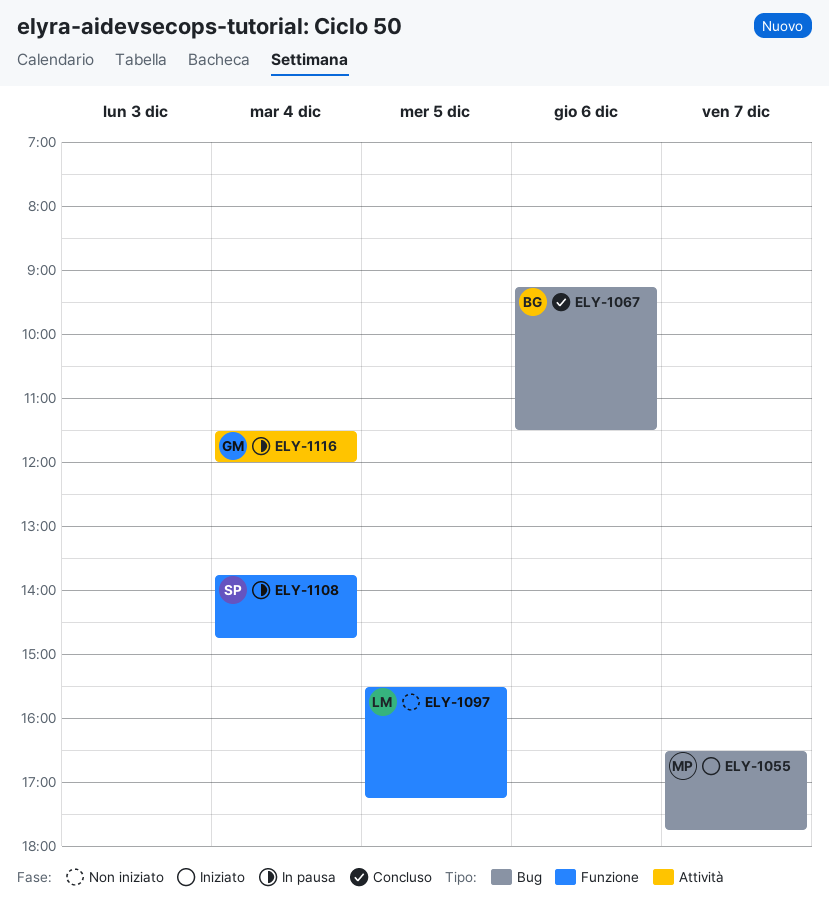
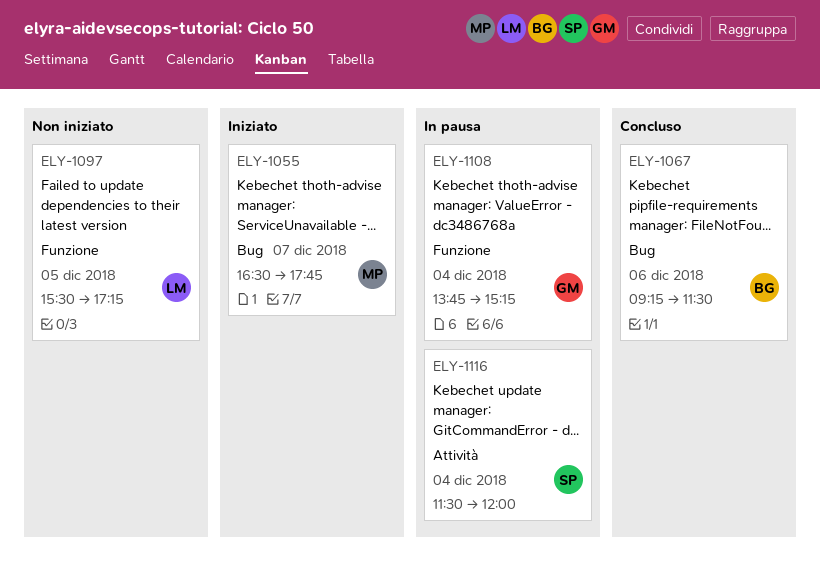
ELY-1108, owner: SP -> GM
ELY-1108, ends: 14:45 -> 15:15
ELY-1116, owner: GM -> SP

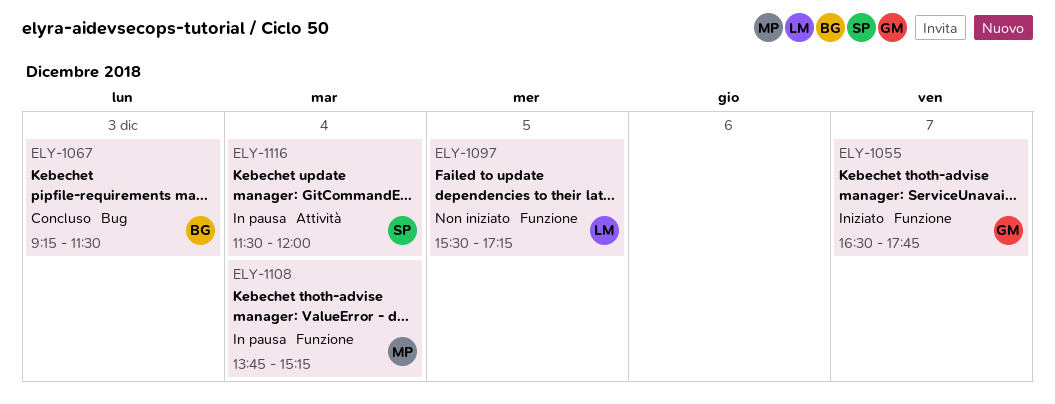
ELY-1055, owner: MP -> GM
ELY-1055, label: Bug -> Funzione
ELY-1067, day: Dec 6 -> Dec 3
ELY-1108, owner: GM -> MP

